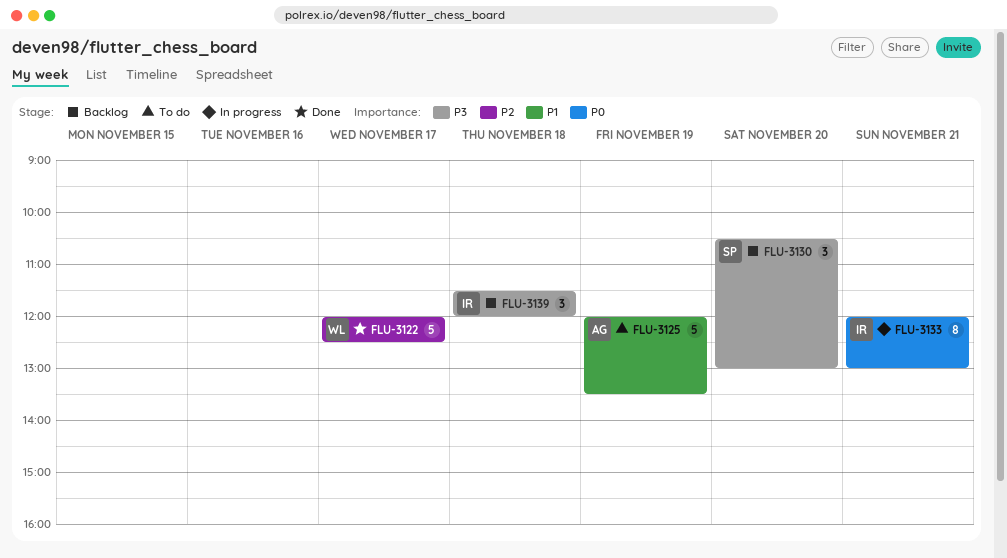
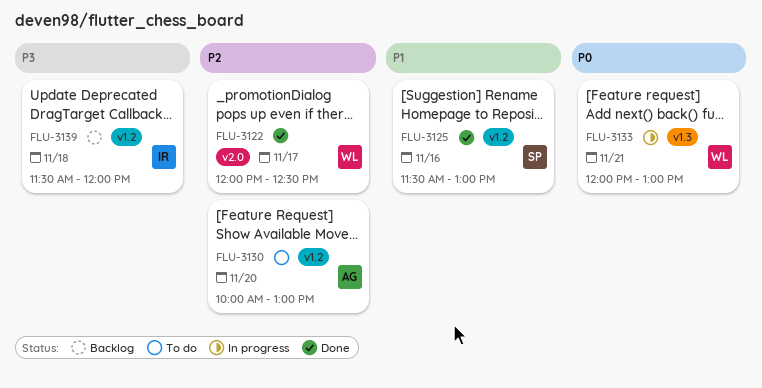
FLU-3125, status: To do -> Done
FLU-3125, owner: AG -> SP
FLU-3125, day: Nov 19 -> Nov 16
FLU-3125, begins: 12:00 -> 11:30
FLU-3125, ends: 13:30 -> 13:00
FLU-3130, status: Backlog -> To do
FLU-3130, owner: SP -> AG
FLU-3130, priority: P3 -> P2
FLU-3130, begins: 10:30 -> 10:00
FLU-3133, owner: IR -> WL

